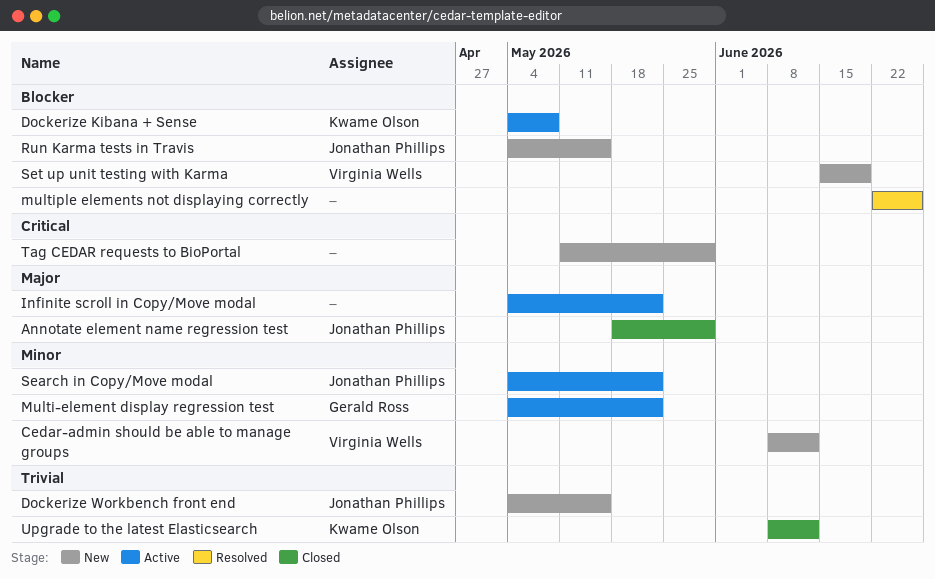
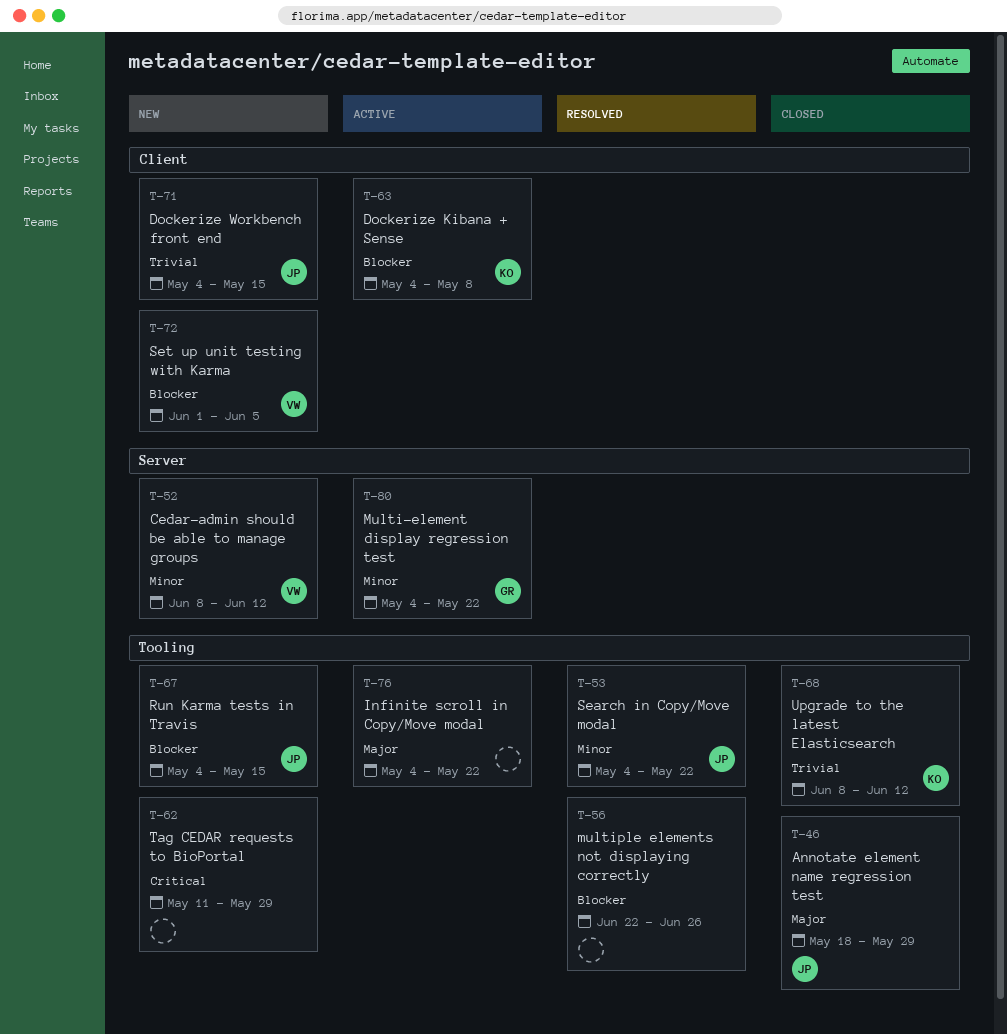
Search in Copy/Move modal, status: Active -> Resolved
Set up unit testing with Karma, start: Jun 15 -> Jun 1
Set up unit testing with Karma, due: Jun 19 -> Jun 5

